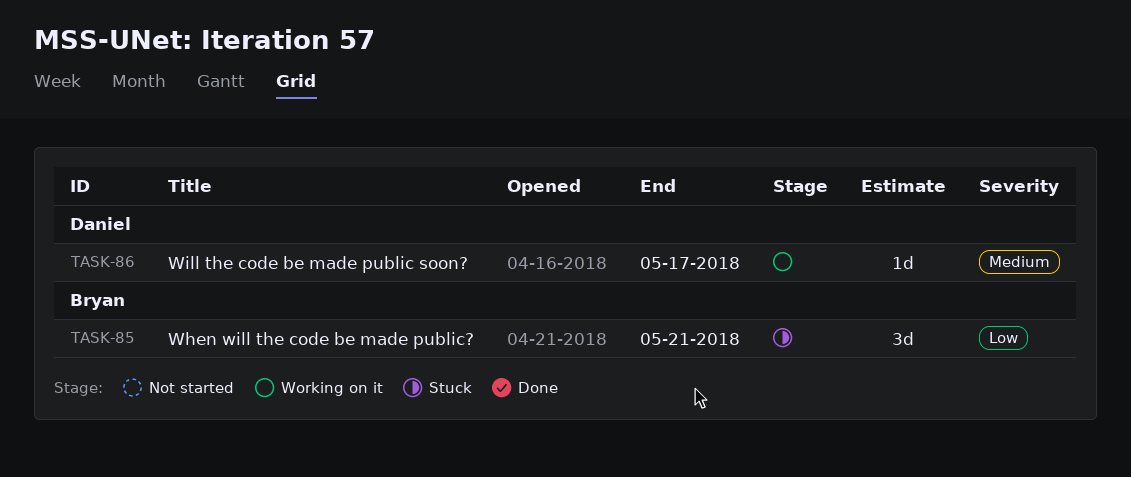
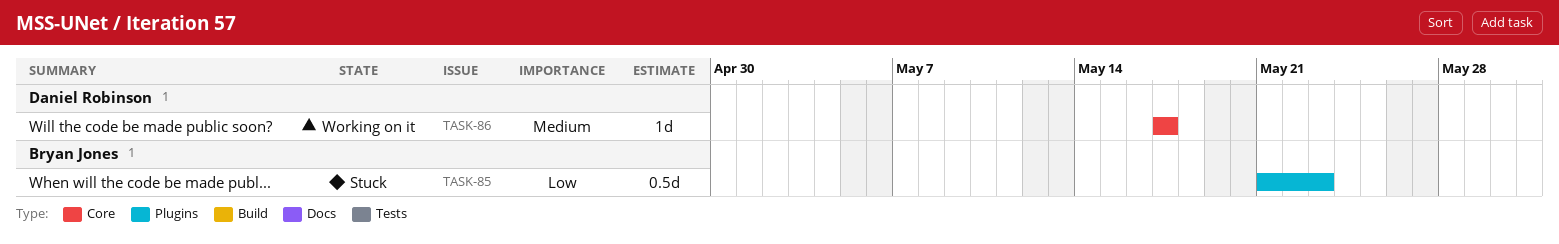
TASK-85, estimate: 3d -> 0.5d
TASK-85, due: May 21 -> May 23

